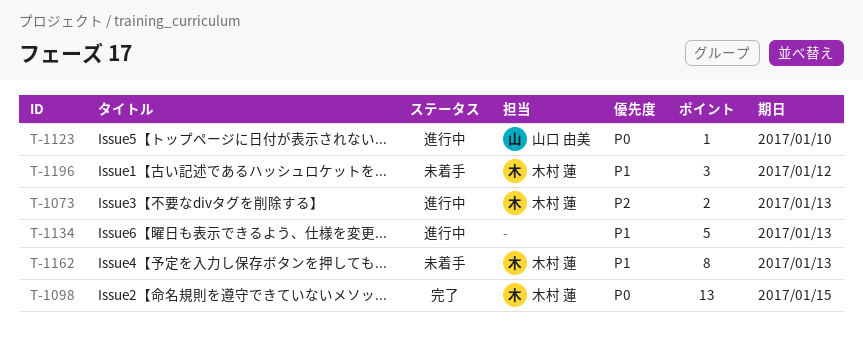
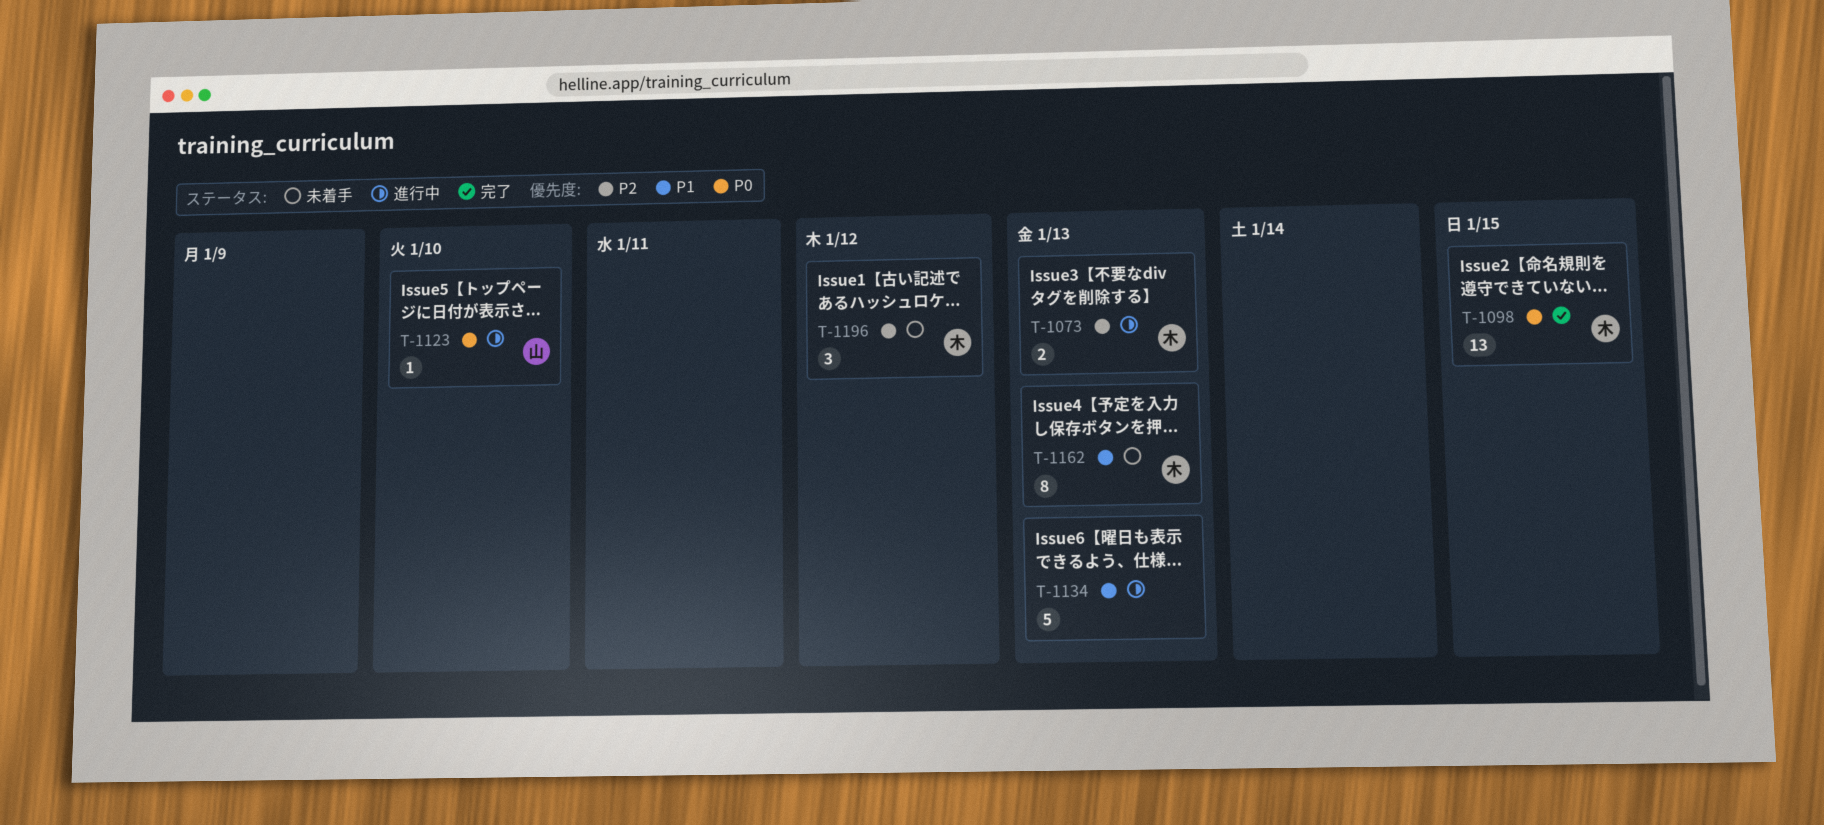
T-1196, priority: P1 -> P2

